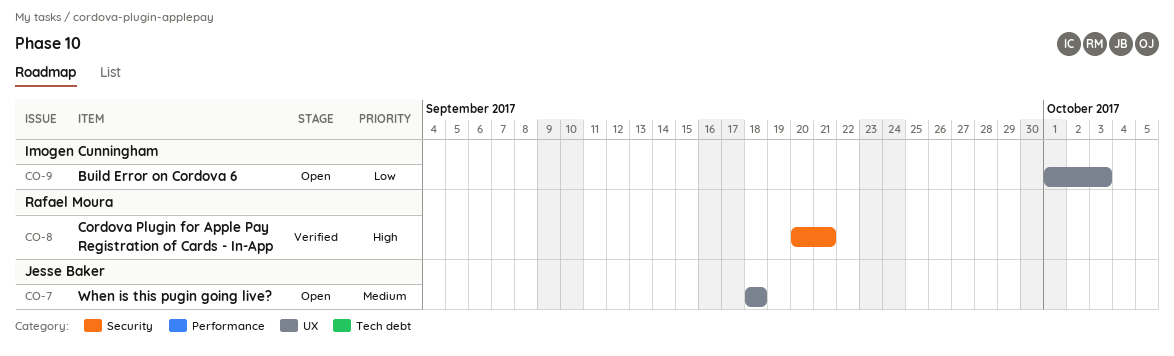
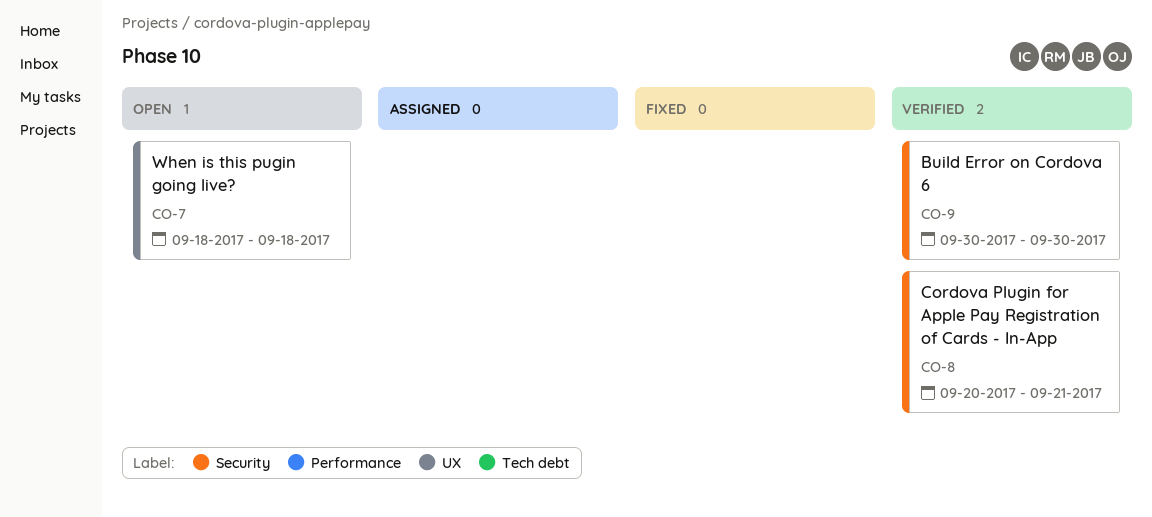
CO-9, status: Open -> Verified
CO-9, label: UX -> Security
CO-9, start: Oct 1 -> Sep 30
CO-9, due: Oct 3 -> Sep 30

